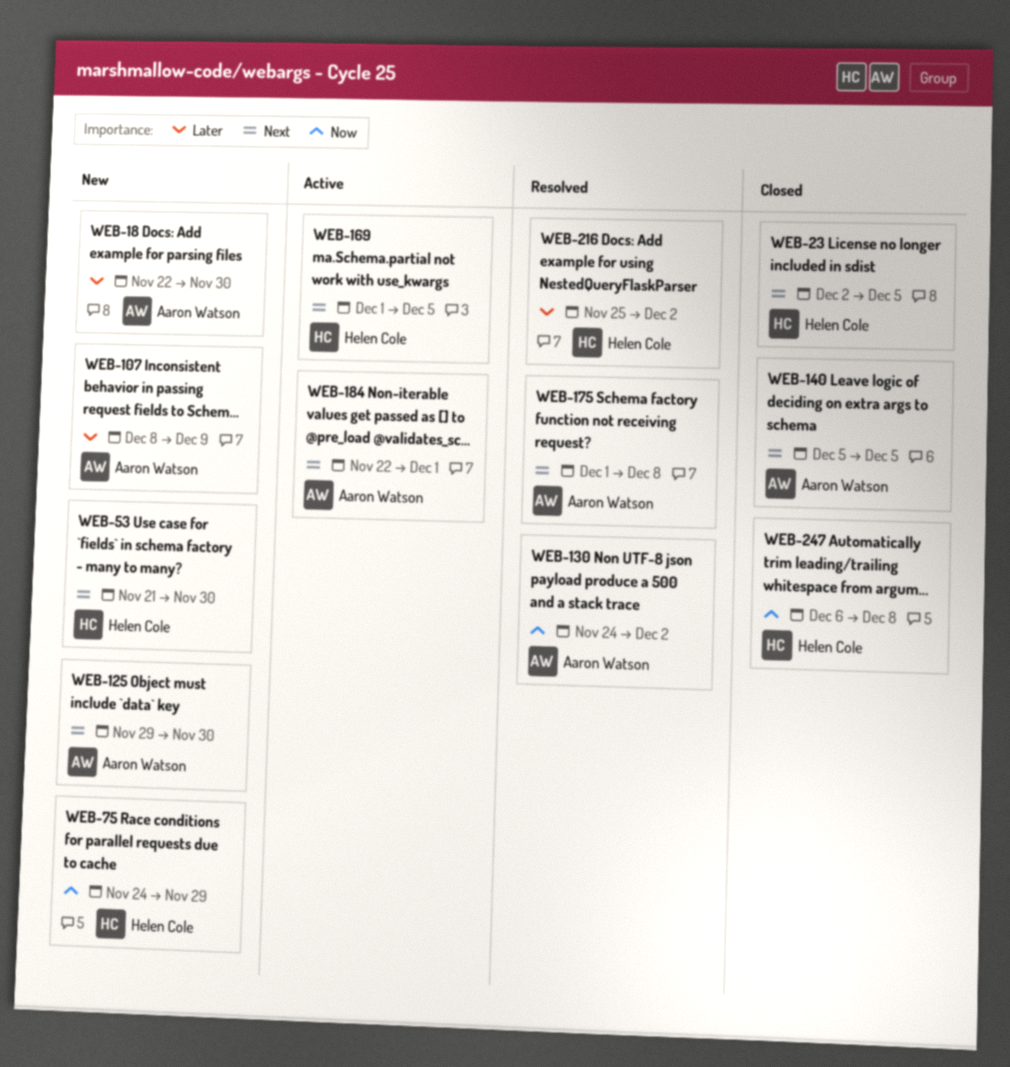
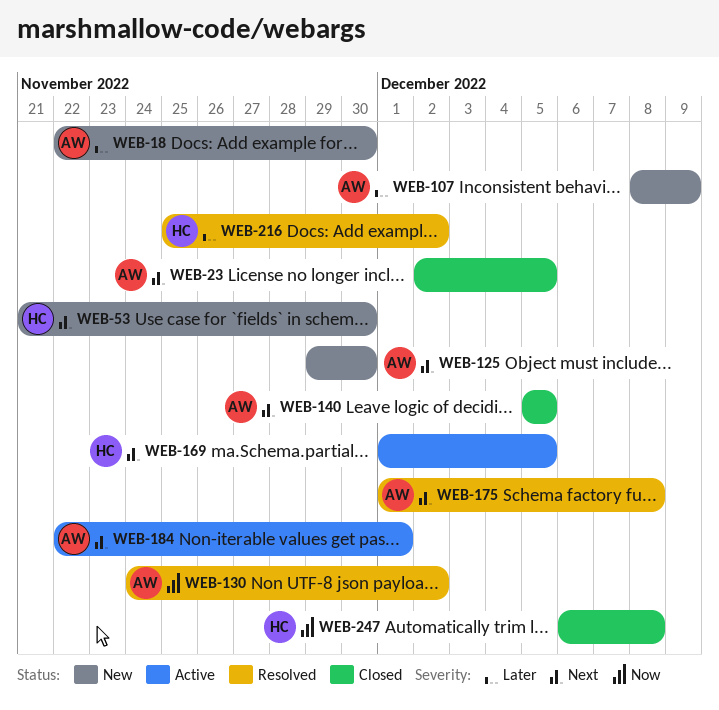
WEB-23, owner: Helen Cole -> Aaron Watson
WEB-75: present -> none

